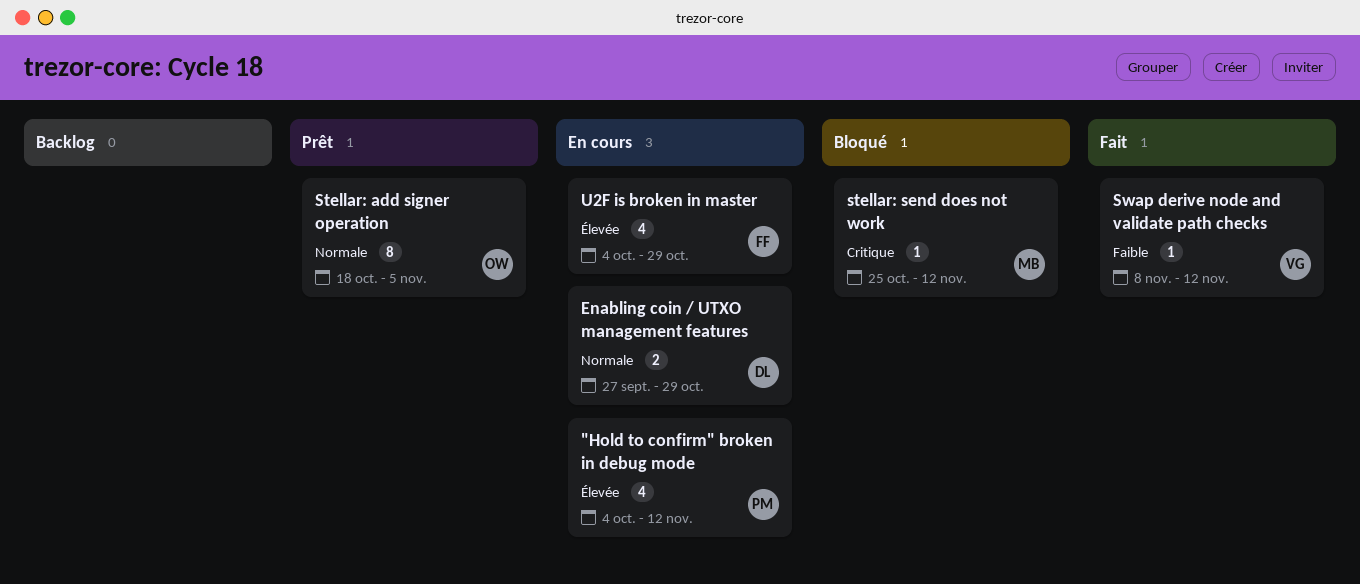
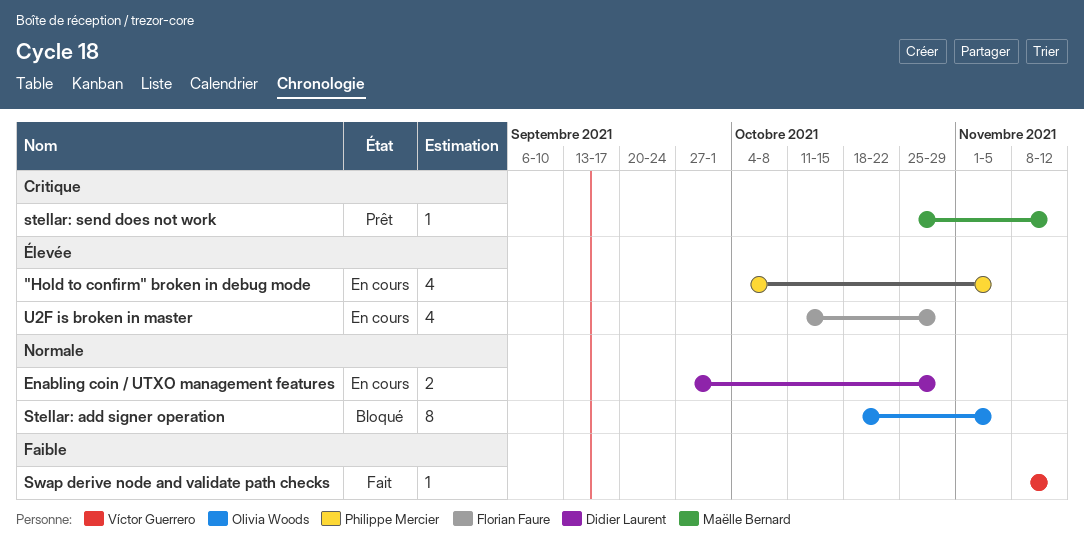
"Hold to confirm" broken in debug mode, due: Nov 12 -> Nov 5
Stellar: add signer operation, status: Prêt -> Bloqué
stellar: send does not work, status: Bloqué -> Prêt
U2F is broken in master, start: Oct 4 -> Oct 11

